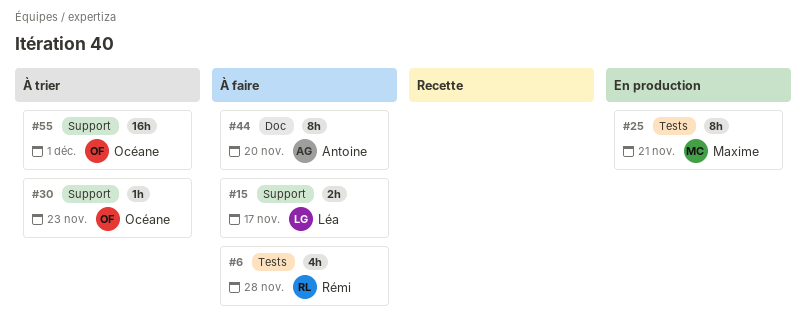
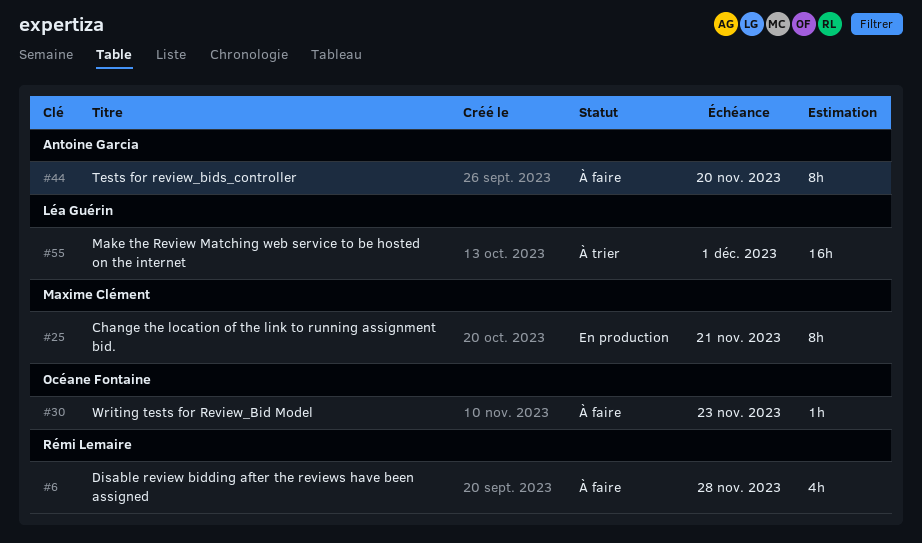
#15: present -> none
#30, status: À trier -> À faire
#55, owner: Océane Fontaine -> Léa Guérin

